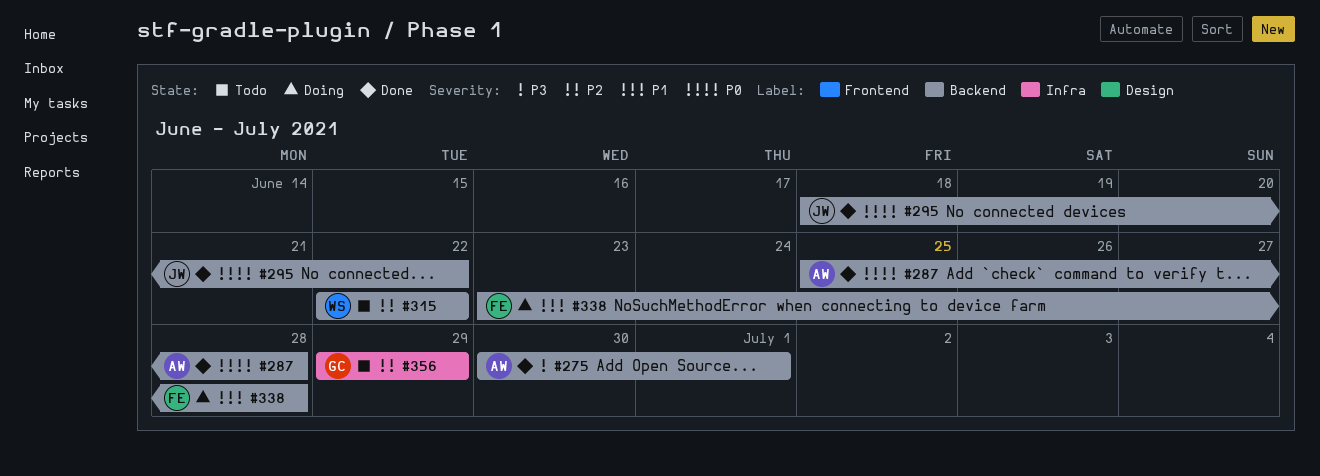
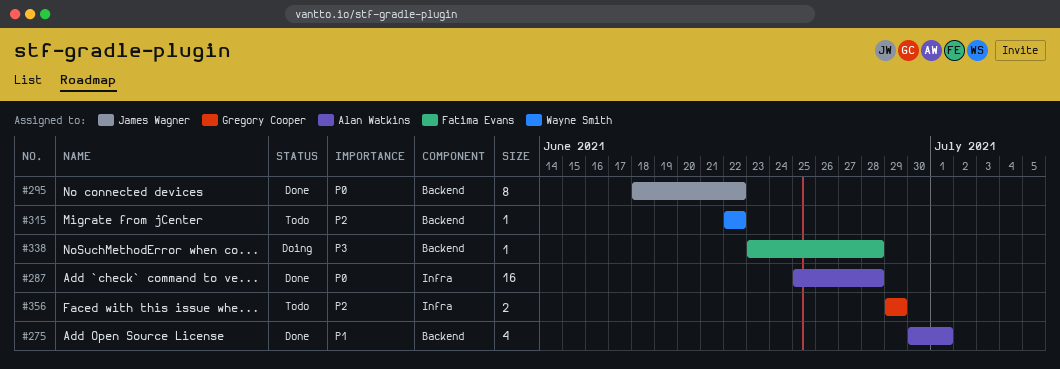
#275, priority: P3 -> P1
#287, label: Backend -> Infra
#338, priority: P1 -> P3

